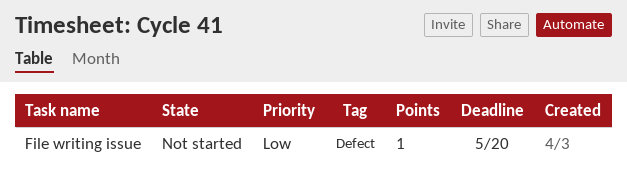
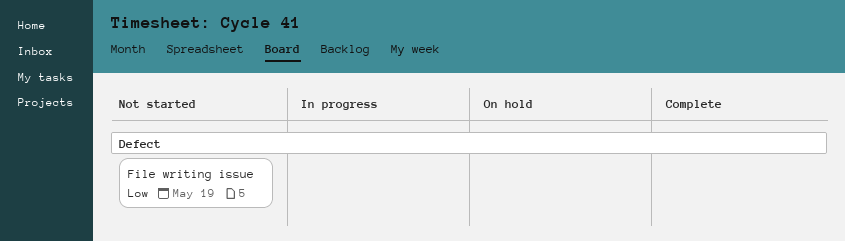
File writing issue, due: May 20 -> May 19

